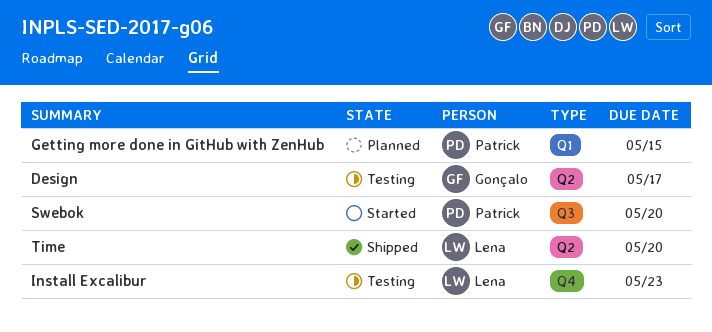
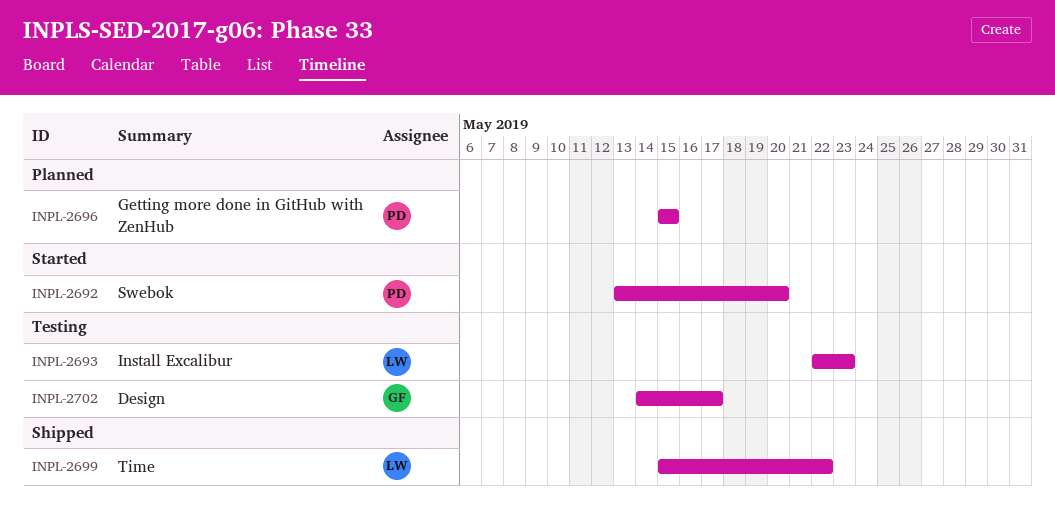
Time, due: May 20 -> May 22

